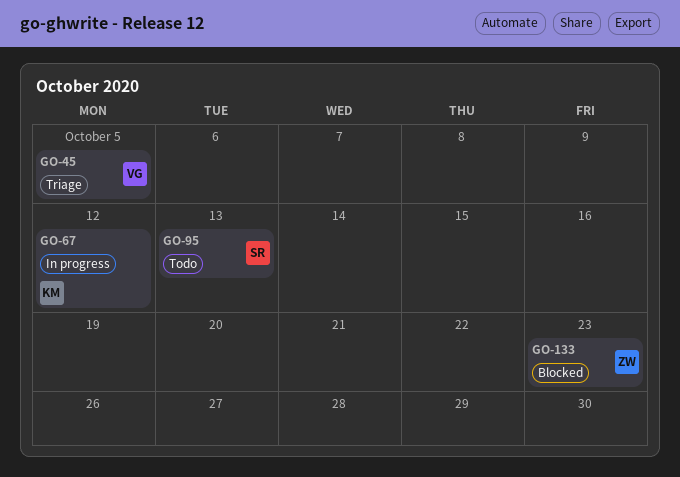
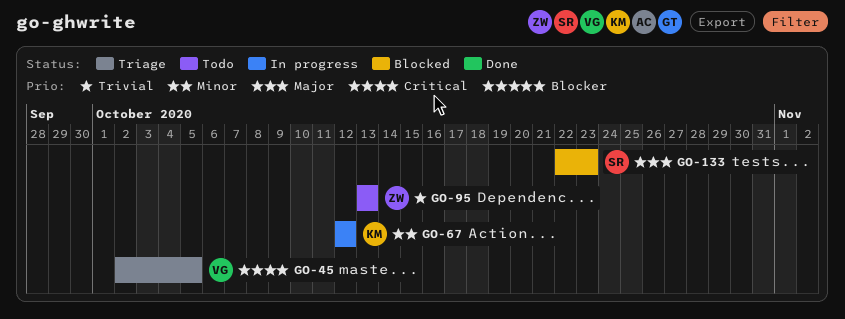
GO-95, owner: SR -> ZW
GO-133, owner: ZW -> SR

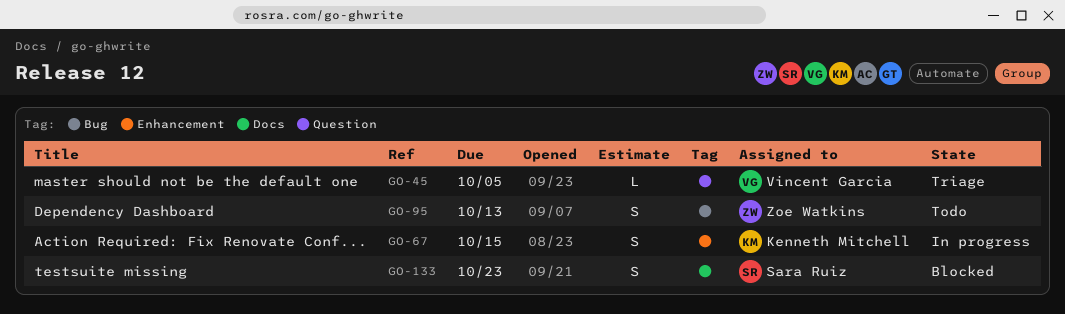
GO-67, due: Oct 12 -> Oct 15

